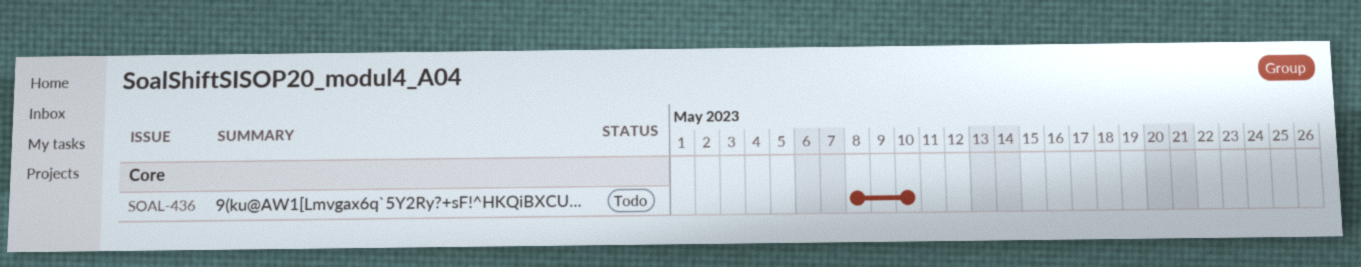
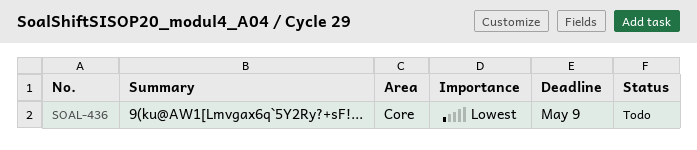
SOAL-436, due: May 10 -> May 9

